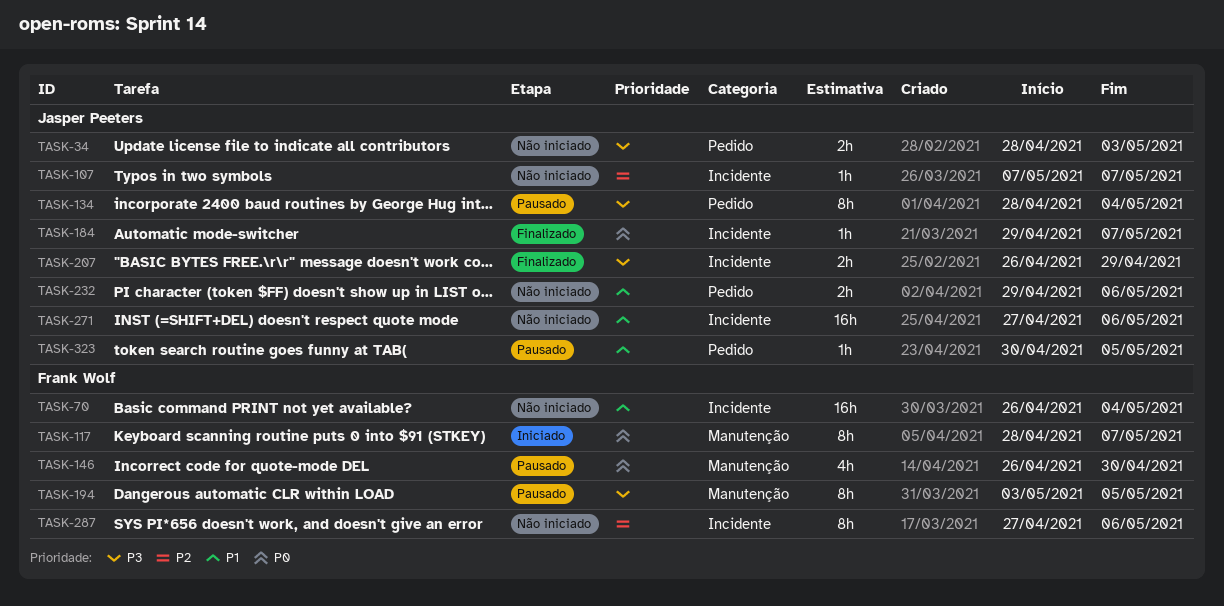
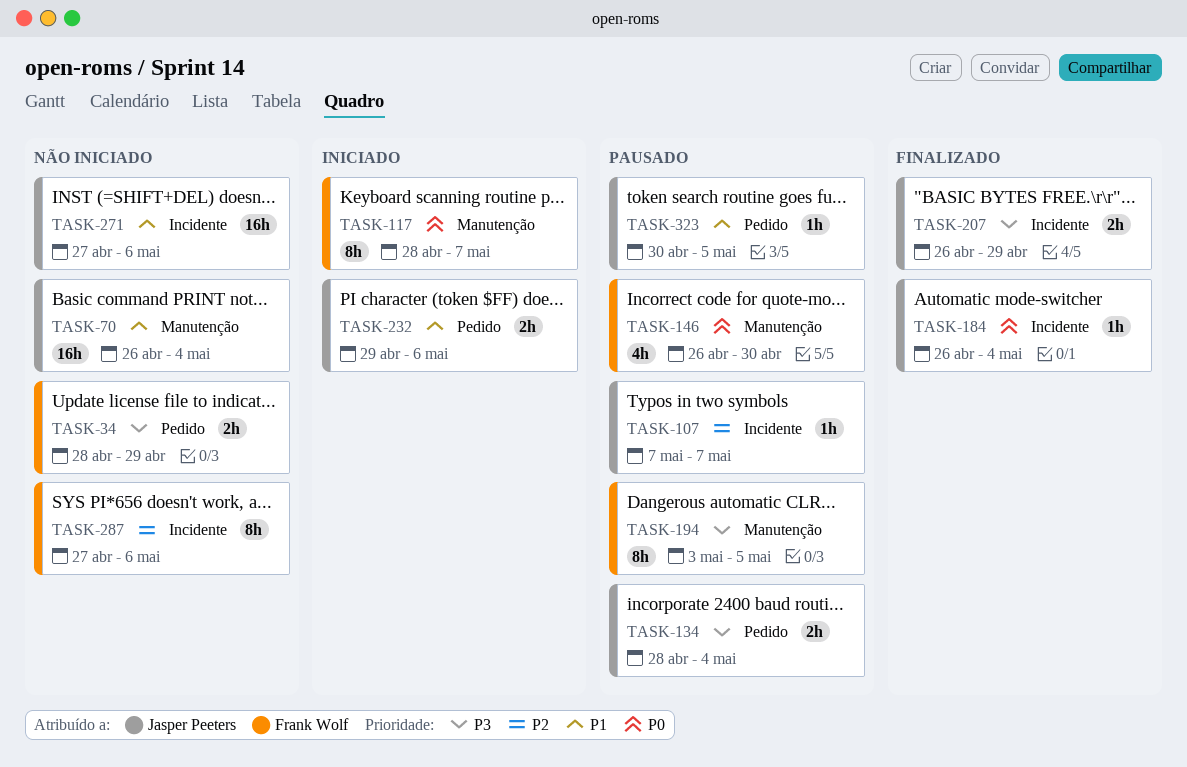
TASK-34, owner: Jasper Peeters -> Frank Wolf
TASK-34, due: May 3 -> Apr 29
TASK-70, owner: Frank Wolf -> Jasper Peeters
TASK-70, label: Incidente -> Manutenção
TASK-107, status: Não iniciado -> Pausado
TASK-134, estimate: 8h -> 2h
TASK-184, start: Apr 29 -> Apr 26
TASK-184, due: May 7 -> May 4
TASK-232, status: Não iniciado -> Iniciado

